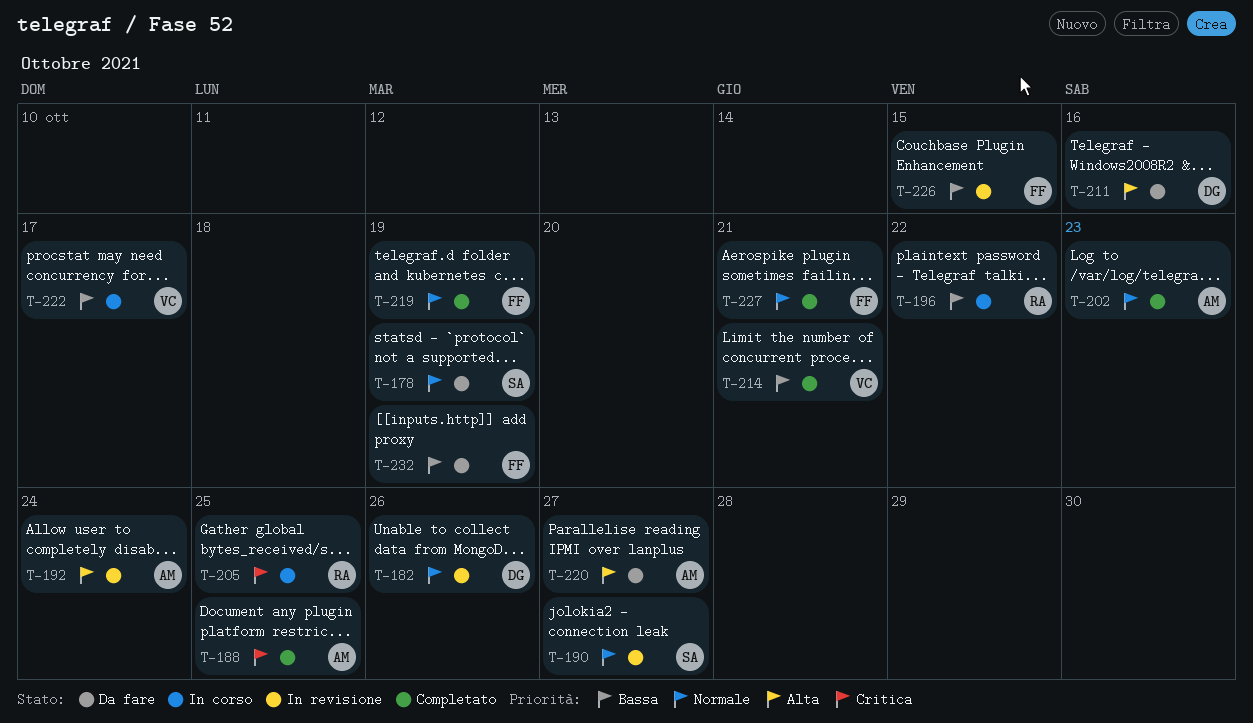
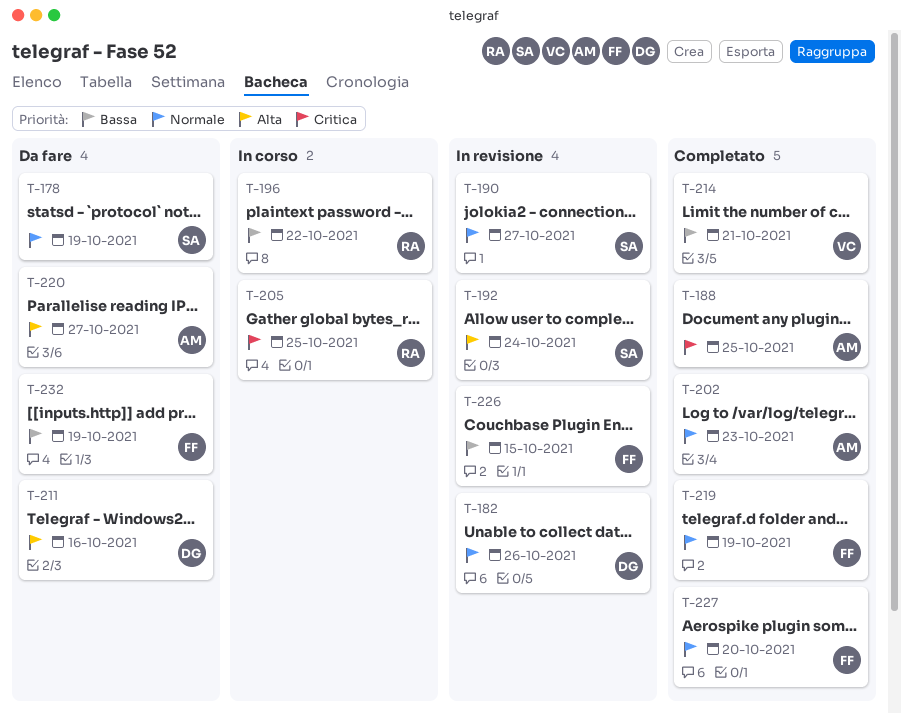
T-192, owner: AM -> SA
T-222: present -> none
T-227, due: Oct 21 -> Oct 20

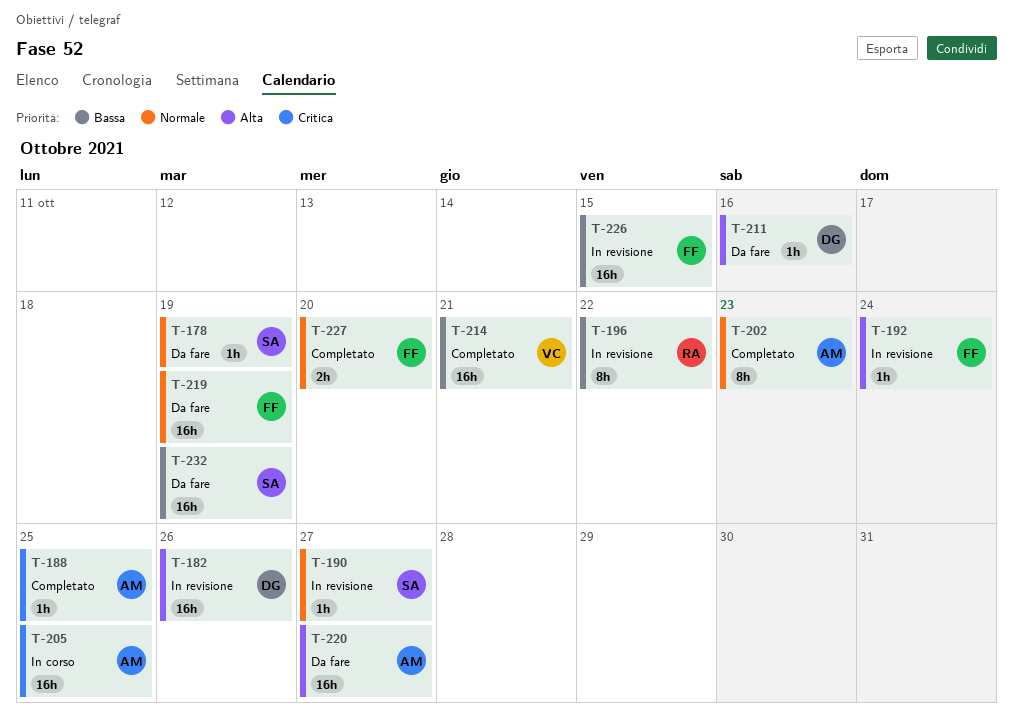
T-182, priority: Normale -> Alta
T-192, owner: SA -> FF
T-196, status: In corso -> In revisione
T-205, owner: RA -> AM
T-219, status: Completato -> Da fare
T-232, owner: FF -> SA

